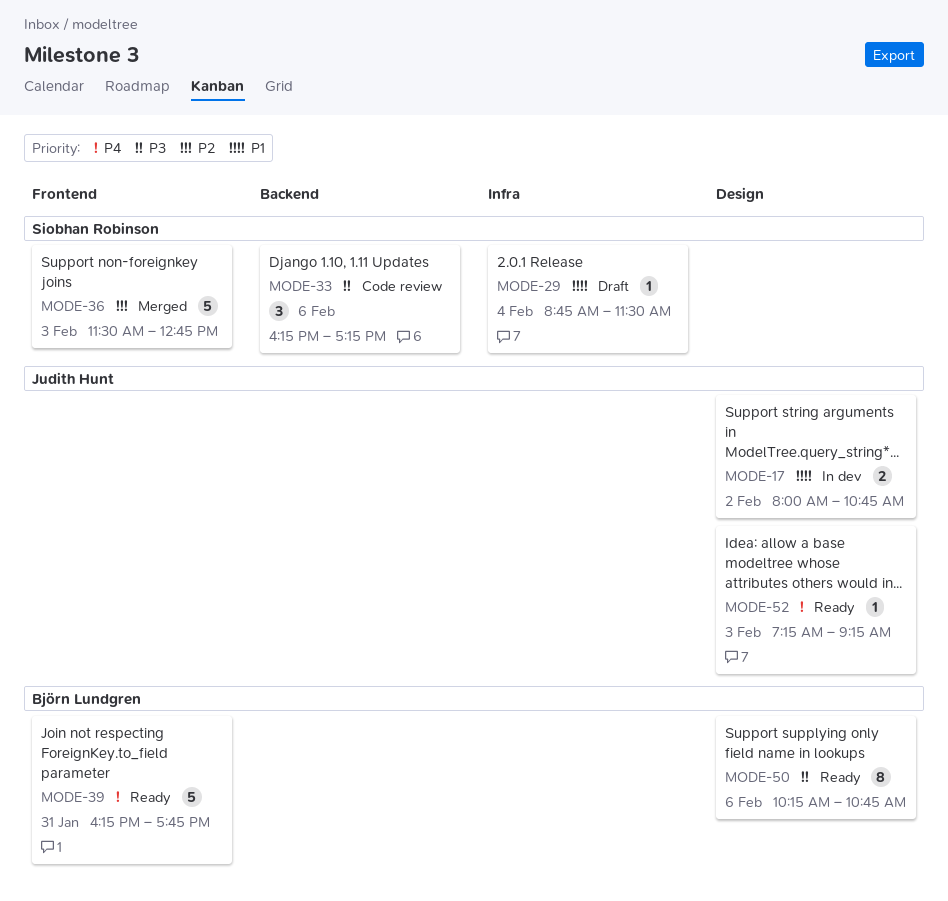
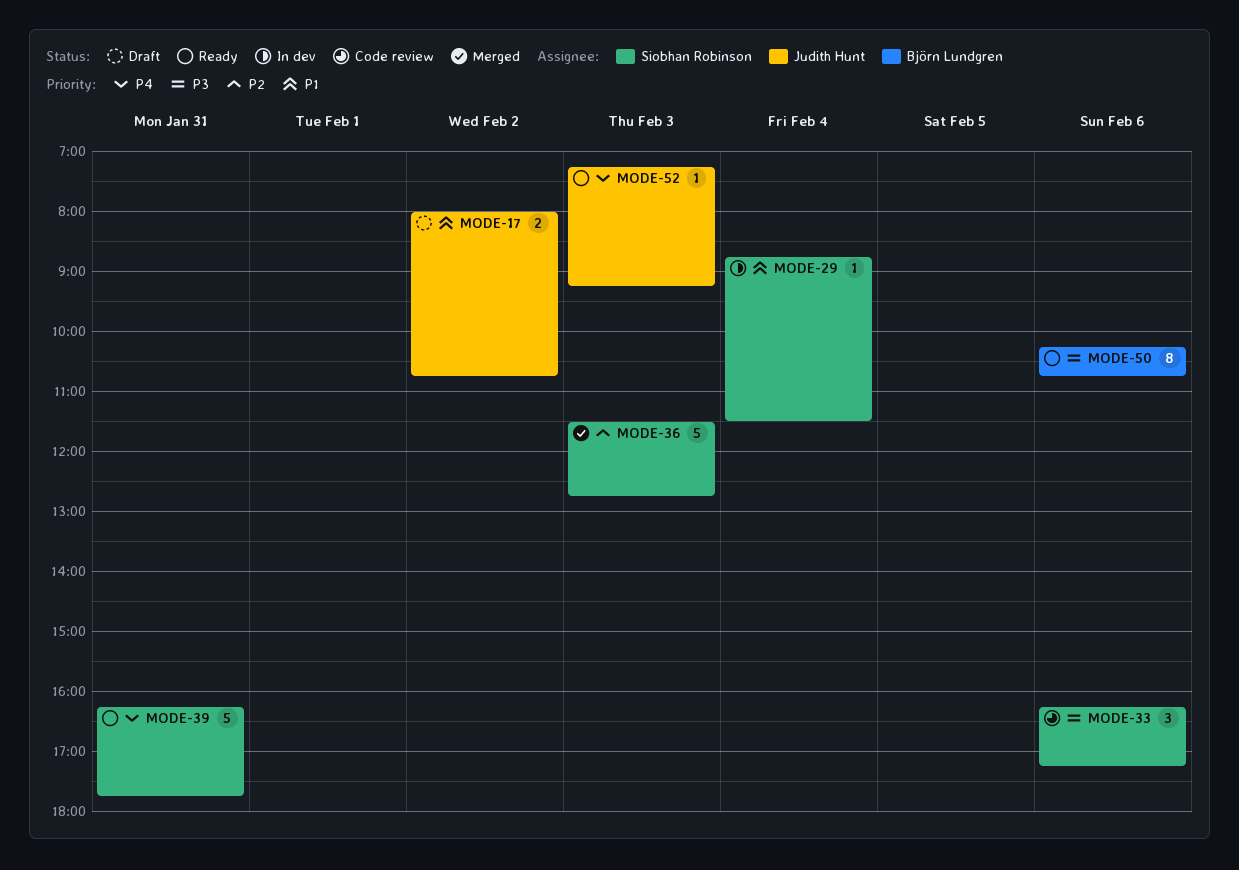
MODE-17, status: In dev -> Draft
MODE-29, status: Draft -> In dev
MODE-39, owner: Björn Lundgren -> Siobhan Robinson

